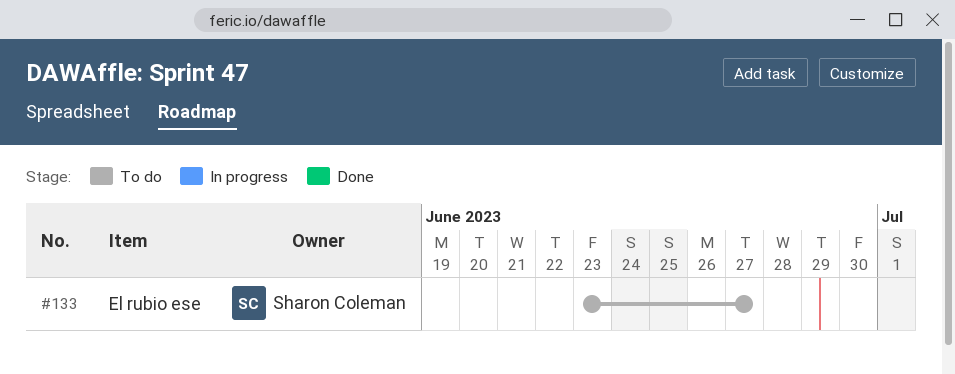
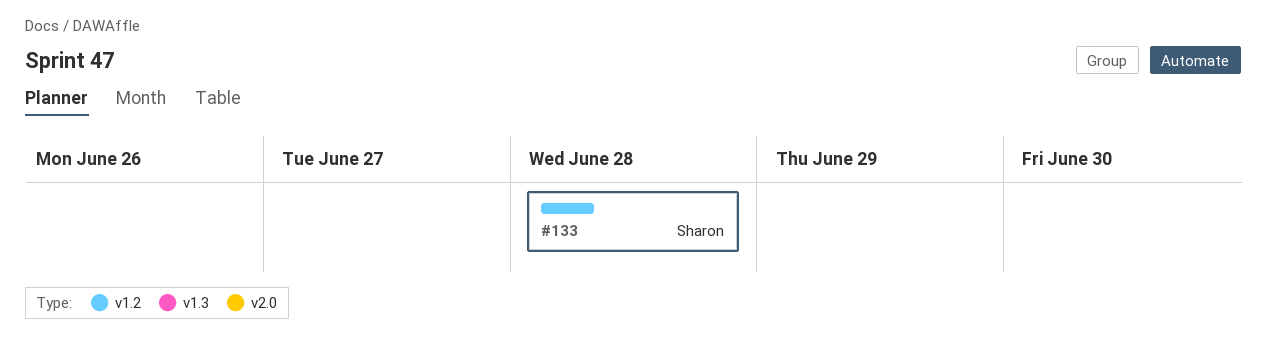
#133, due: Jun 27 -> Jun 28

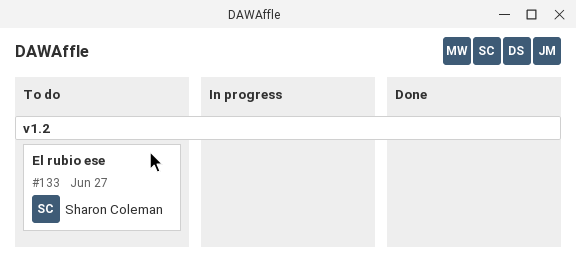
#133, due: Jun 28 -> Jun 27

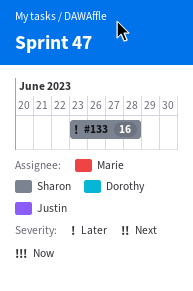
#133, due: Jun 27 -> Jun 28

